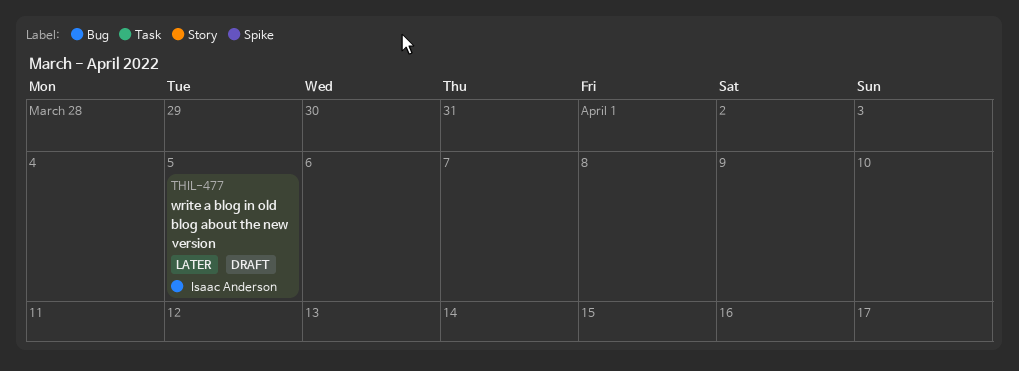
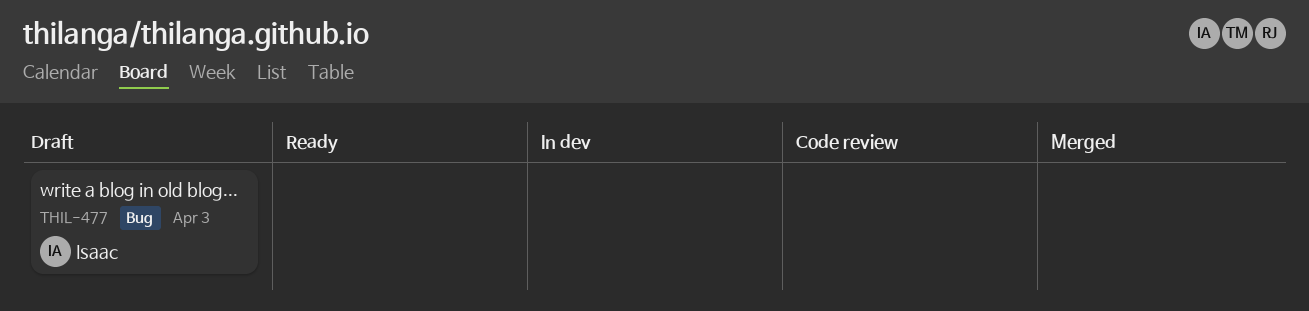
THIL-477, due: Apr 5 -> Apr 3

